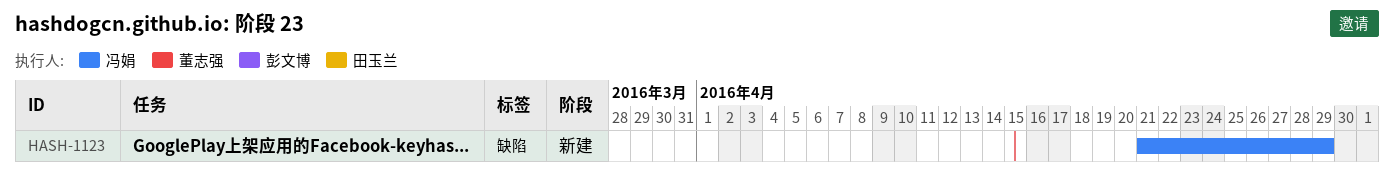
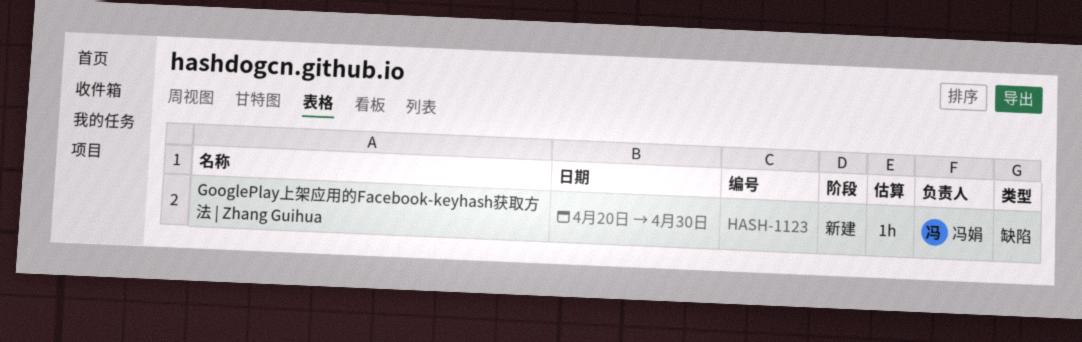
HASH-1123, start: Apr 21 -> Apr 20
HASH-1123, due: Apr 29 -> Apr 30

